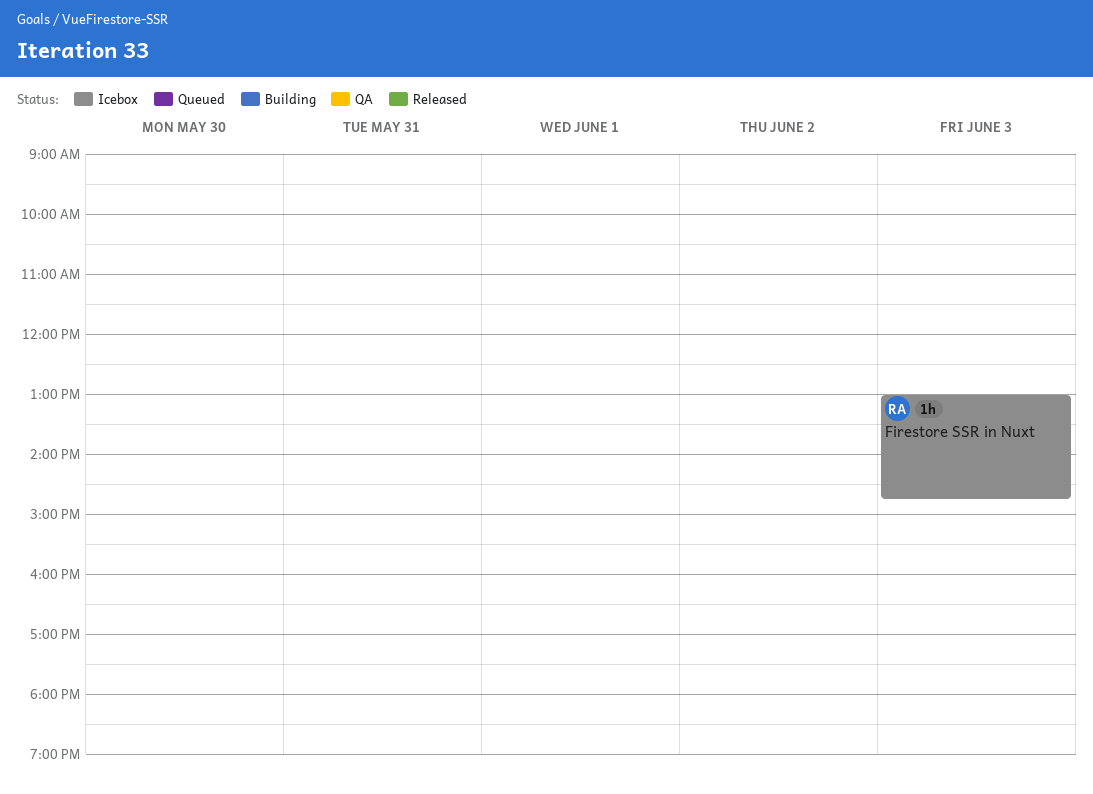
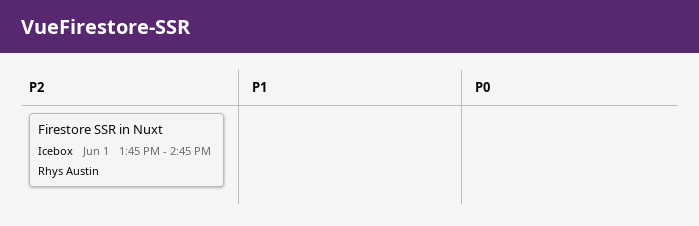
Firestore SSR in Nuxt, day: Jun 3 -> Jun 1
Firestore SSR in Nuxt, begins: 13:00 -> 13:45

